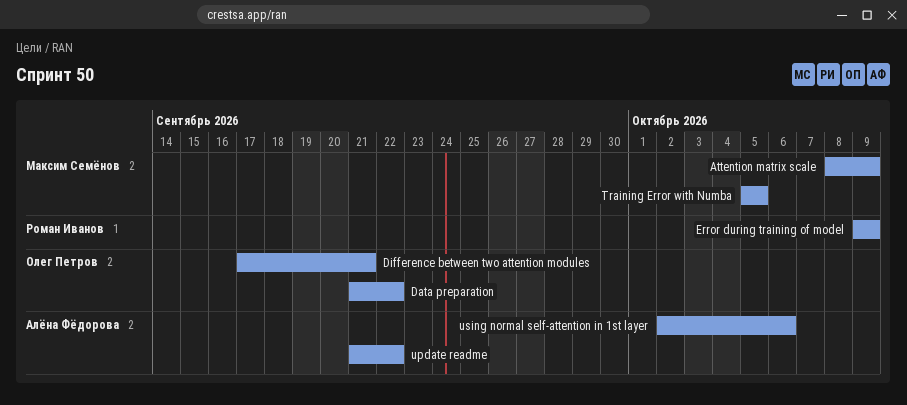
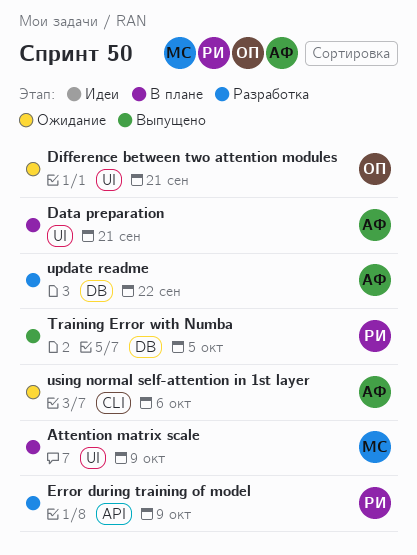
Data preparation, owner: Олег Петров -> Алёна Фёдорова
Data preparation, due: Sep 22 -> Sep 21
Training Error with Numba, owner: Максим Семёнов -> Роман Иванов

